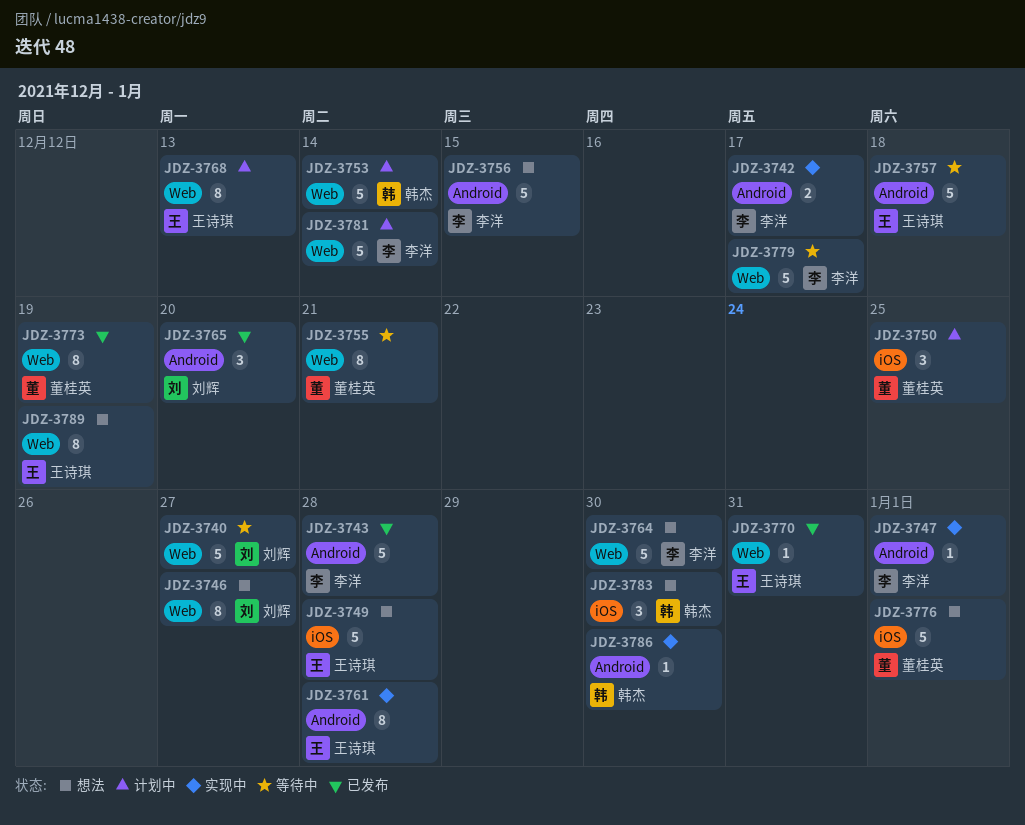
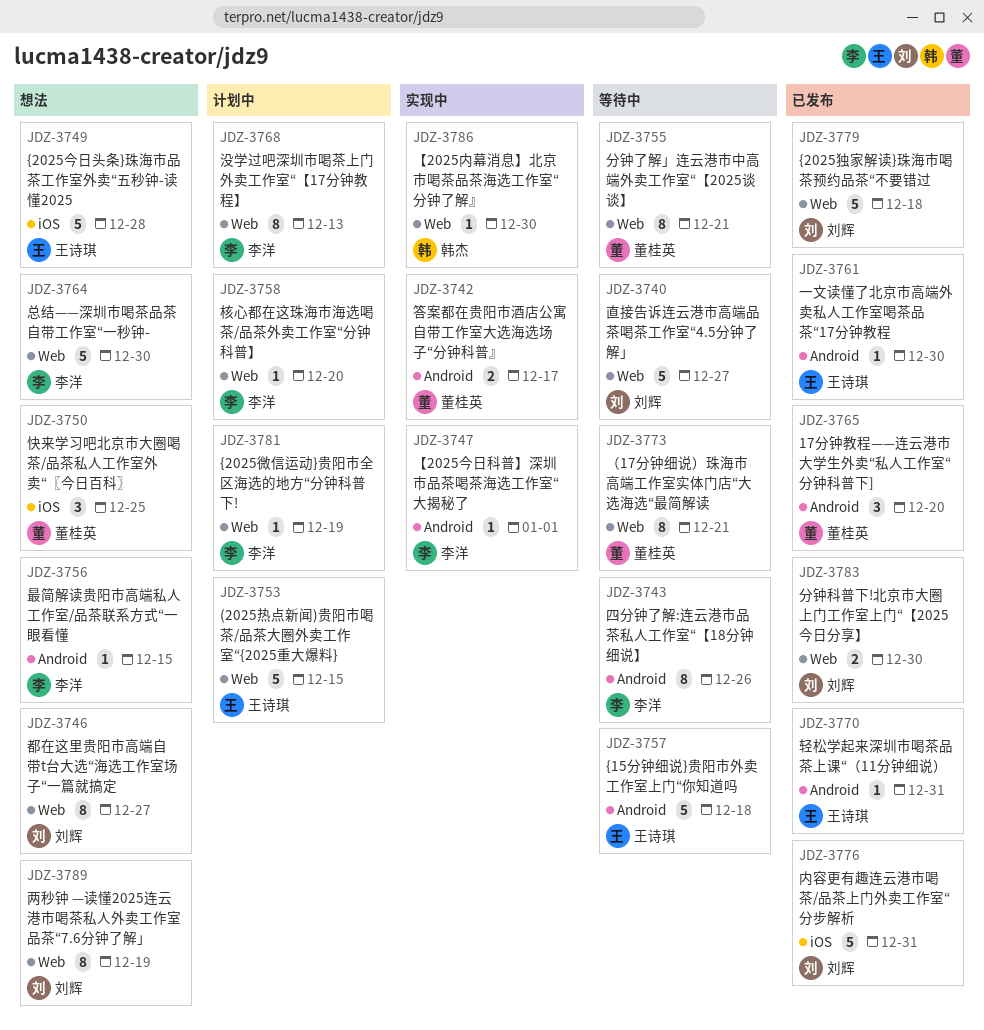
JDZ-3742, owner: 李洋 -> 董桂英
JDZ-3743, status: 已发布 -> 等待中
JDZ-3743, estimate: 5 -> 8
JDZ-3743, due: Dec 28 -> Dec 26
JDZ-3750, status: 计划中 -> 想法
JDZ-3753, owner: 韩杰 -> 王诗琪
JDZ-3753, due: Dec 14 -> Dec 15
JDZ-3756, estimate: 5 -> 1
JDZ-3758: none -> present
JDZ-3761, status: 实现中 -> 已发布
JDZ-3761, estimate: 8 -> 1
JDZ-3761, due: Dec 28 -> Dec 30
JDZ-3765, owner: 刘辉 -> 董桂英
JDZ-3768, owner: 王诗琪 -> 李洋
JDZ-3770, label: Web -> Android
JDZ-3773, status: 已发布 -> 等待中
JDZ-3773, due: Dec 19 -> Dec 21
JDZ-3776, status: 想法 -> 已发布
JDZ-3776, owner: 董桂英 -> 刘辉
JDZ-3776, due: Jan 1 -> Dec 31
JDZ-3779, status: 等待中 -> 已发布
JDZ-3779, owner: 李洋 -> 刘辉
JDZ-3779, due: Dec 17 -> Dec 18
JDZ-3781, estimate: 5 -> 1
JDZ-3781, due: Dec 14 -> Dec 19
JDZ-3783, status: 想法 -> 已发布
JDZ-3783, owner: 韩杰 -> 刘辉
JDZ-3783, label: iOS -> Web
JDZ-3783, estimate: 3 -> 2
JDZ-3786, label: Android -> Web
JDZ-3789, owner: 王诗琪 -> 刘辉

